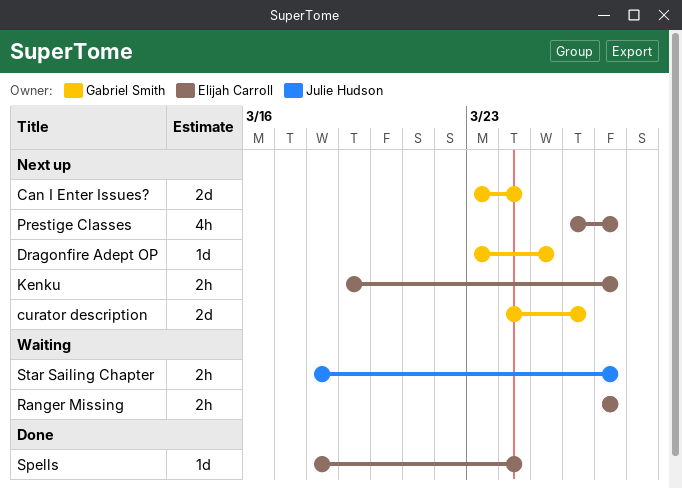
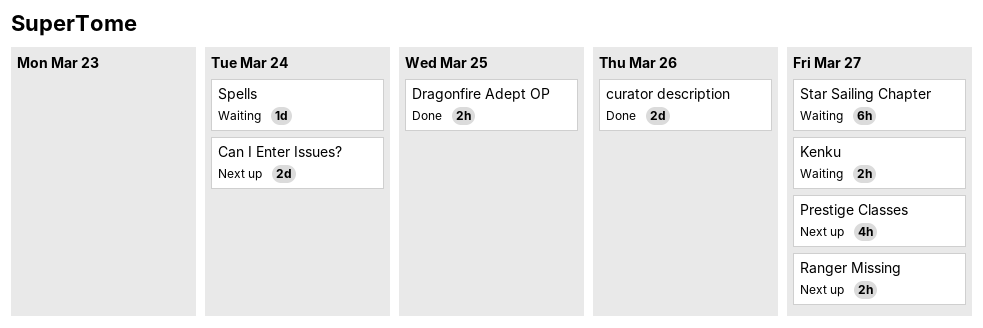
curator description, status: Next up -> Done
Dragonfire Adept OP, status: Next up -> Done
Dragonfire Adept OP, estimate: 1d -> 2h
Kenku, status: Next up -> Waiting
Ranger Missing, status: Waiting -> Next up
Spells, status: Done -> Waiting
Star Sailing Chapter, estimate: 2h -> 6h

